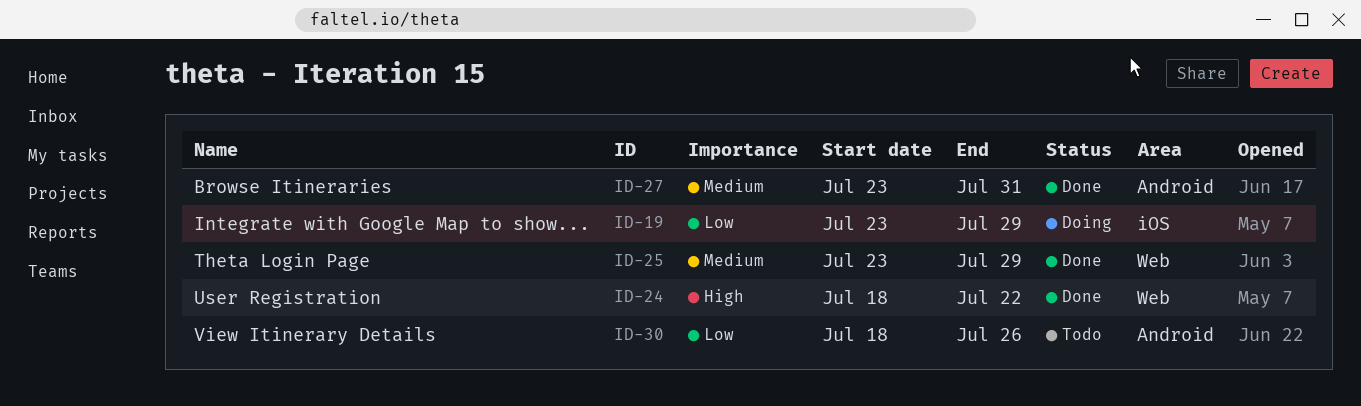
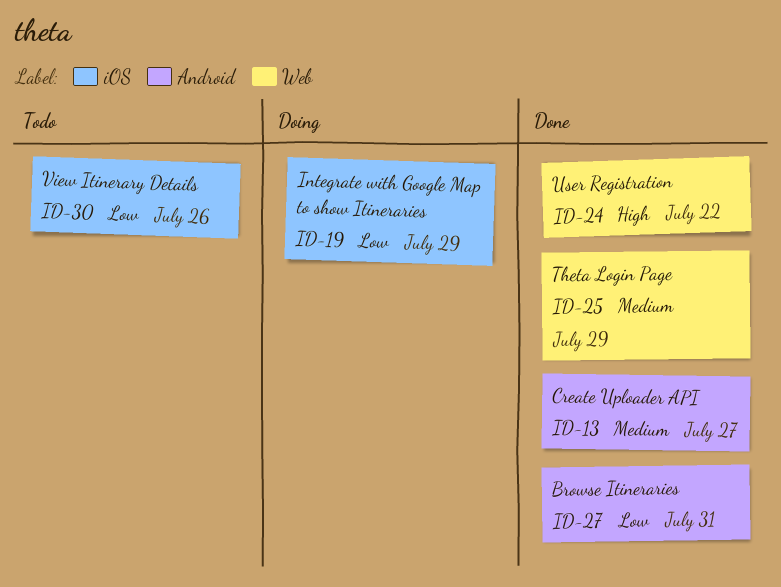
ID-13: none -> present
ID-27, priority: Medium -> Low
ID-30, label: Android -> iOS

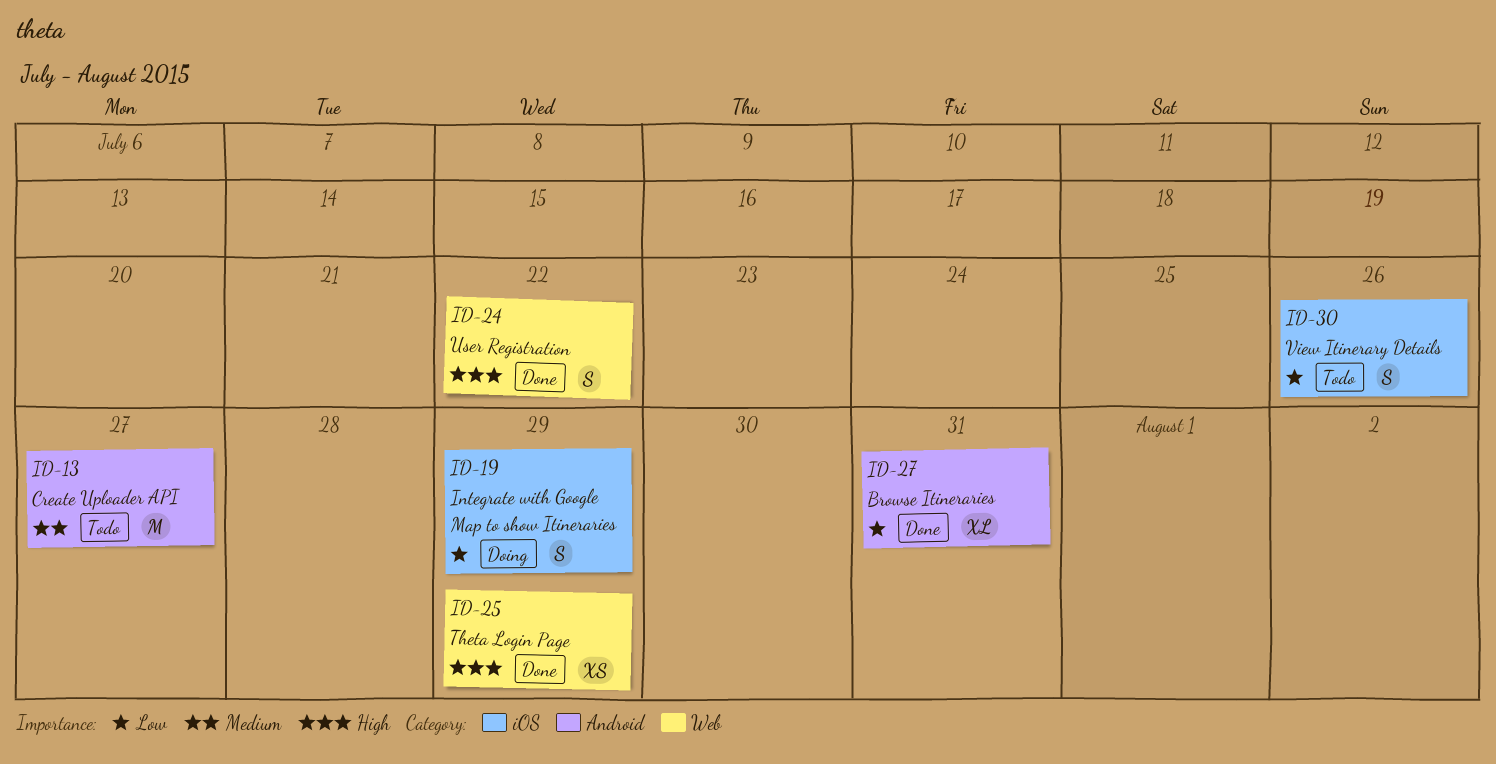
ID-13, status: Done -> Todo
ID-25, priority: Medium -> High

